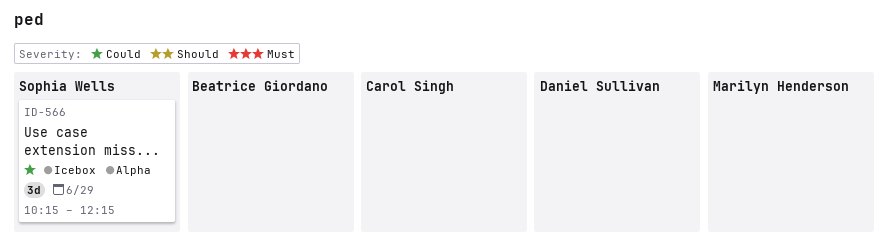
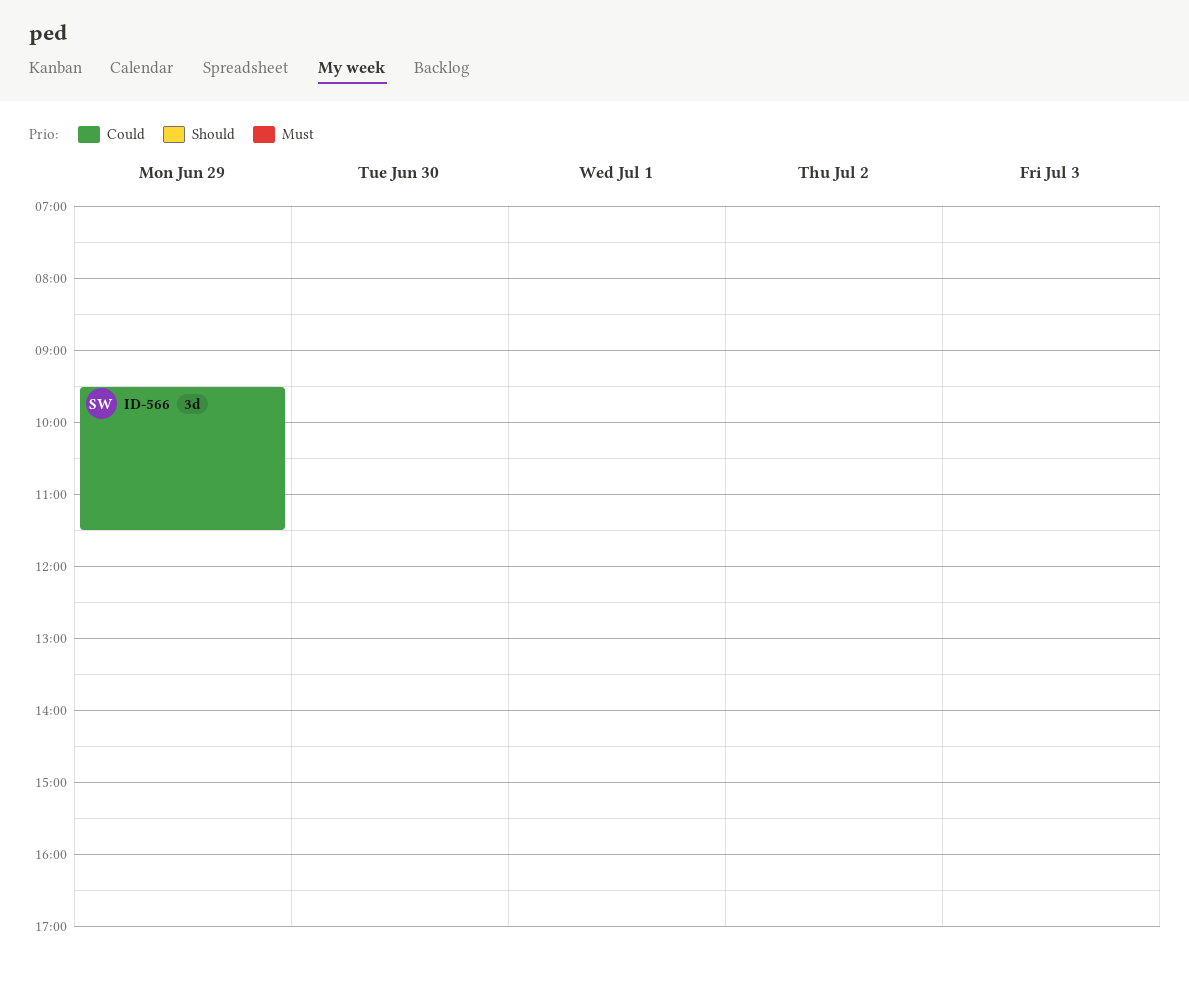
ID-566, begins: 10:15 -> 09:30
ID-566, ends: 12:15 -> 11:30

